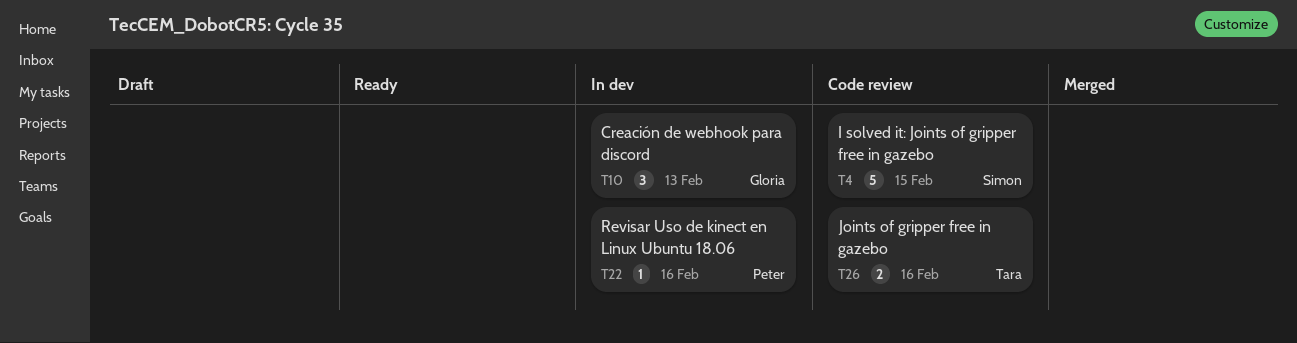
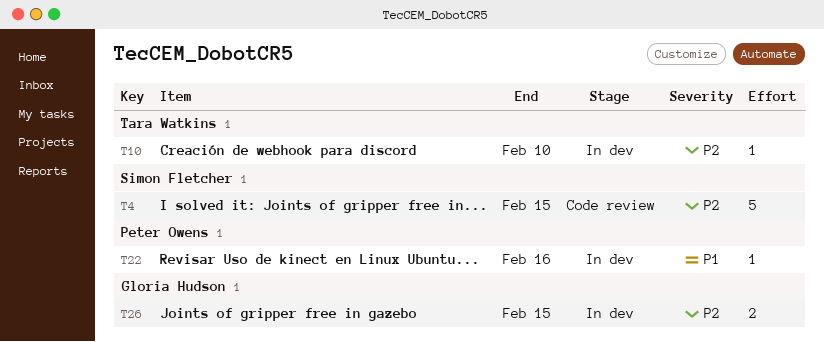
T10, owner: Gloria Hudson -> Tara Watkins
T10, estimate: 3 -> 1
T10, due: Feb 13 -> Feb 10
T26, status: Code review -> In dev
T26, owner: Tara Watkins -> Gloria Hudson
T26, due: Feb 16 -> Feb 15

